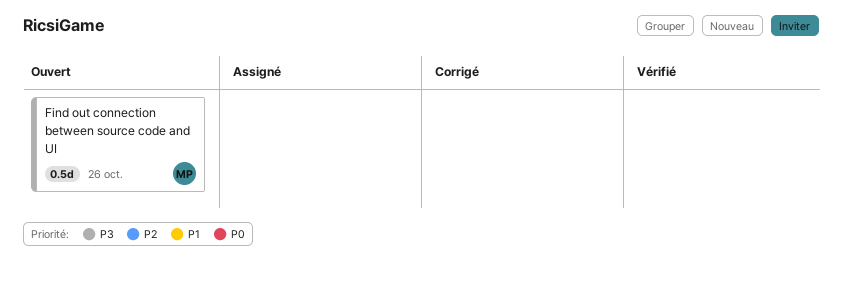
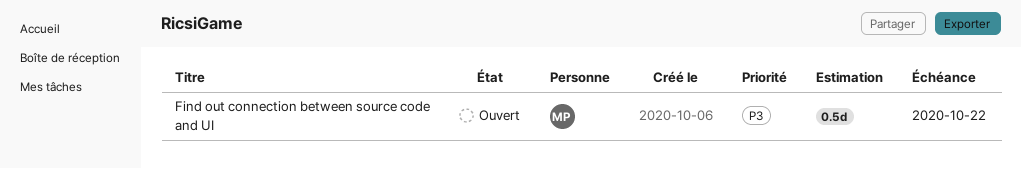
Find out connection between source code and UI, due: Oct 26 -> Oct 22

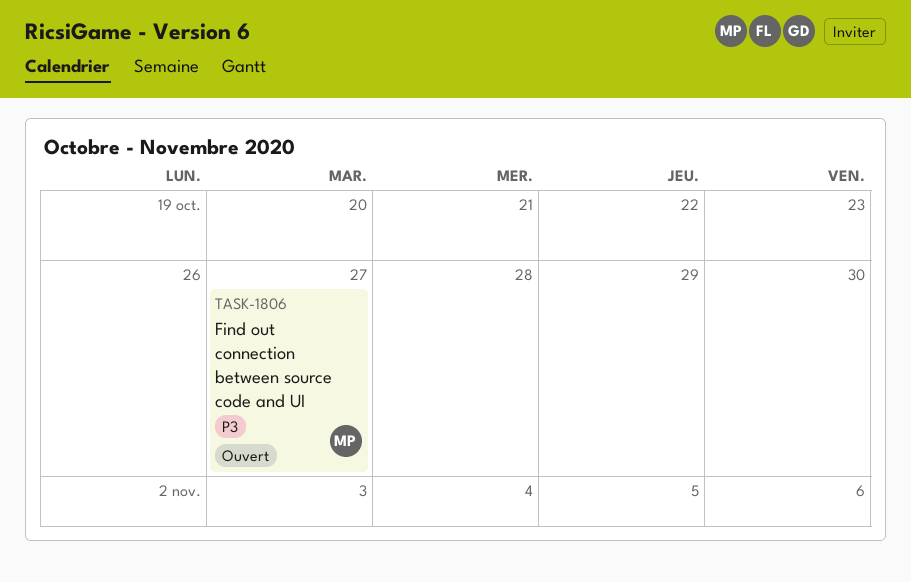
Find out connection between source code and UI, due: Oct 22 -> Oct 27

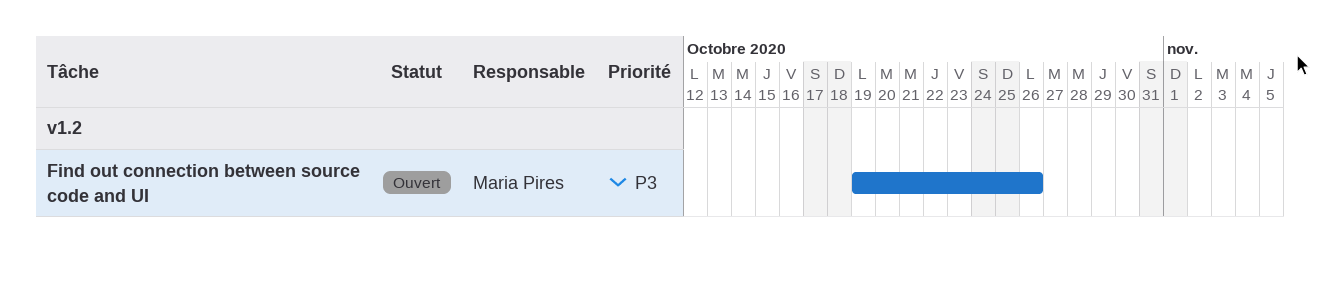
Find out connection between source code and UI, due: Oct 27 -> Oct 26

